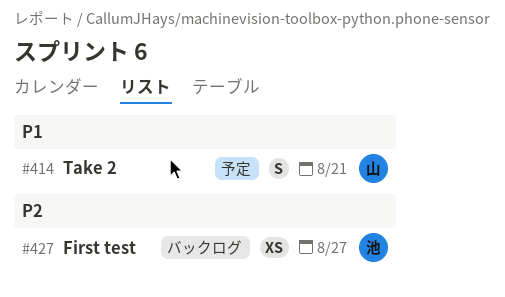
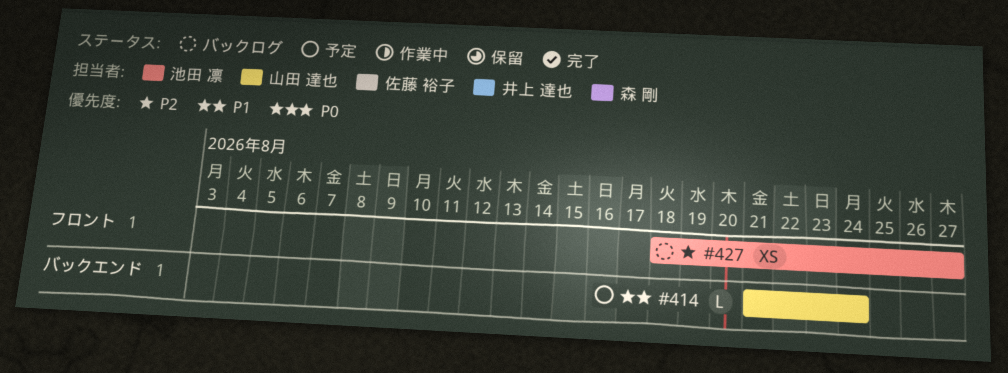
#414, estimate: S -> L
#414, due: Aug 21 -> Aug 24

